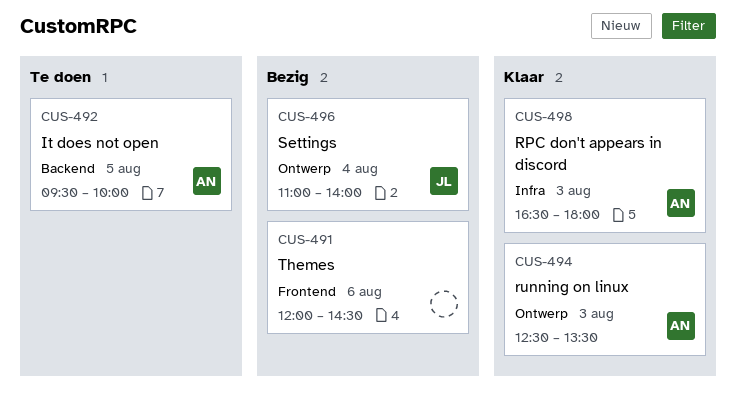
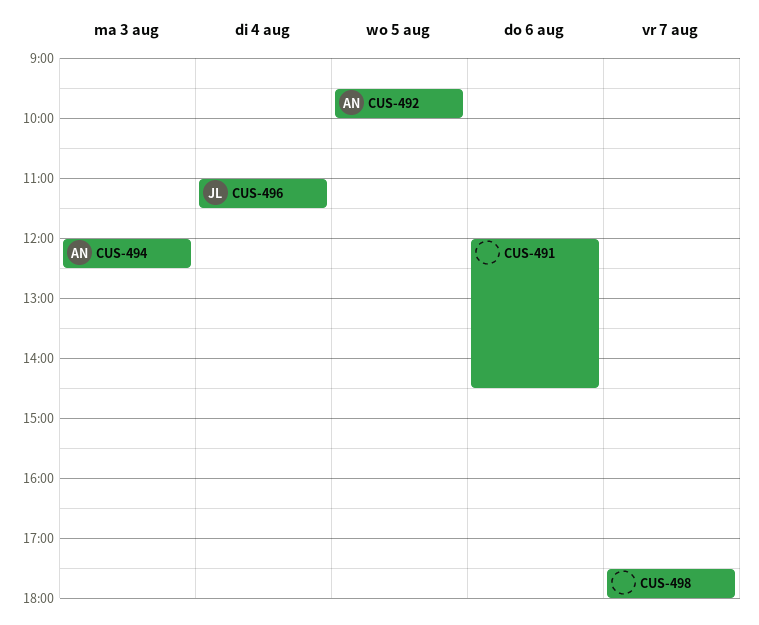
CUS-494, begins: 12:30 -> 12:00
CUS-494, ends: 13:30 -> 12:30
CUS-496, ends: 14:00 -> 11:30
CUS-498, owner: AN -> none
CUS-498, day: Aug 3 -> Aug 7
CUS-498, begins: 16:30 -> 17:30

